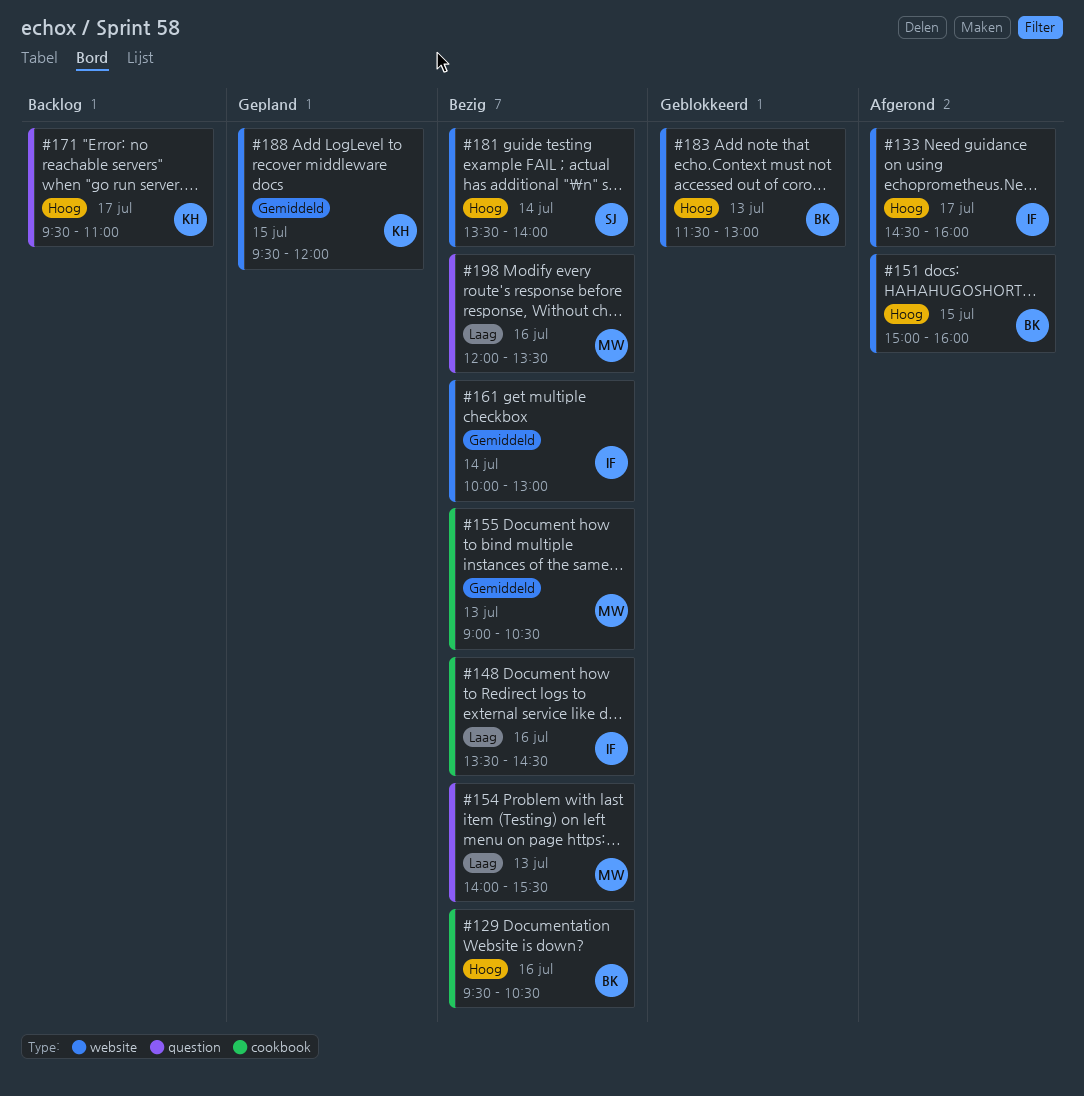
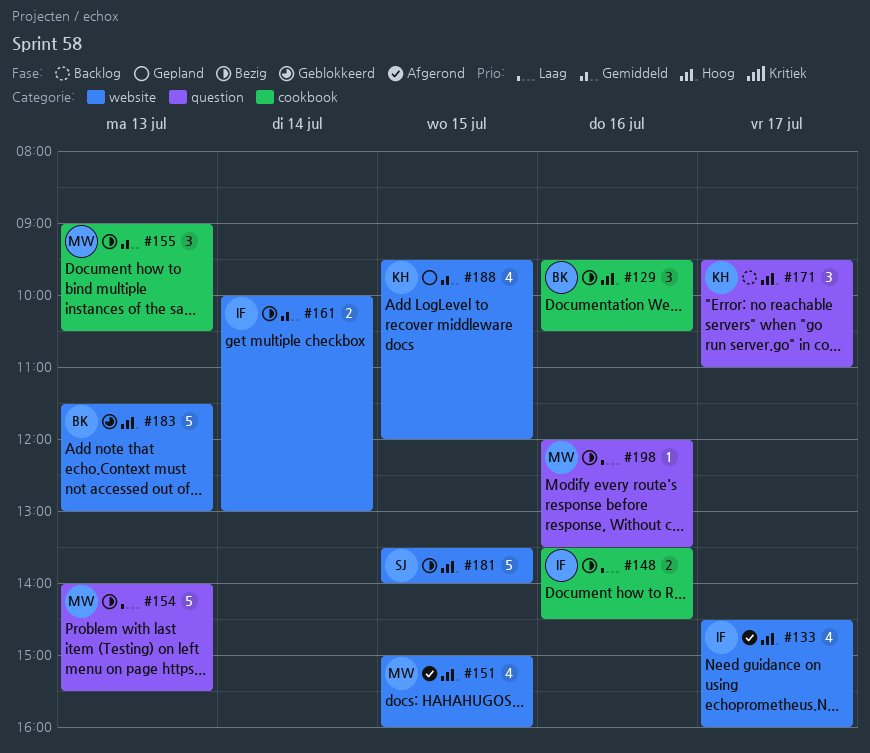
#151, owner: BK -> MW
#181, day: Jul 14 -> Jul 15

